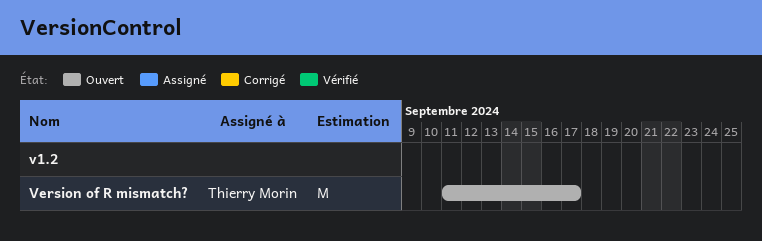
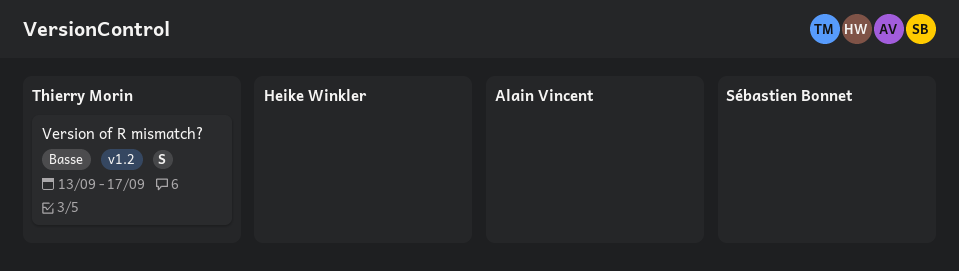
Version of R mismatch?, estimate: M -> S
Version of R mismatch?, start: Sep 11 -> Sep 13

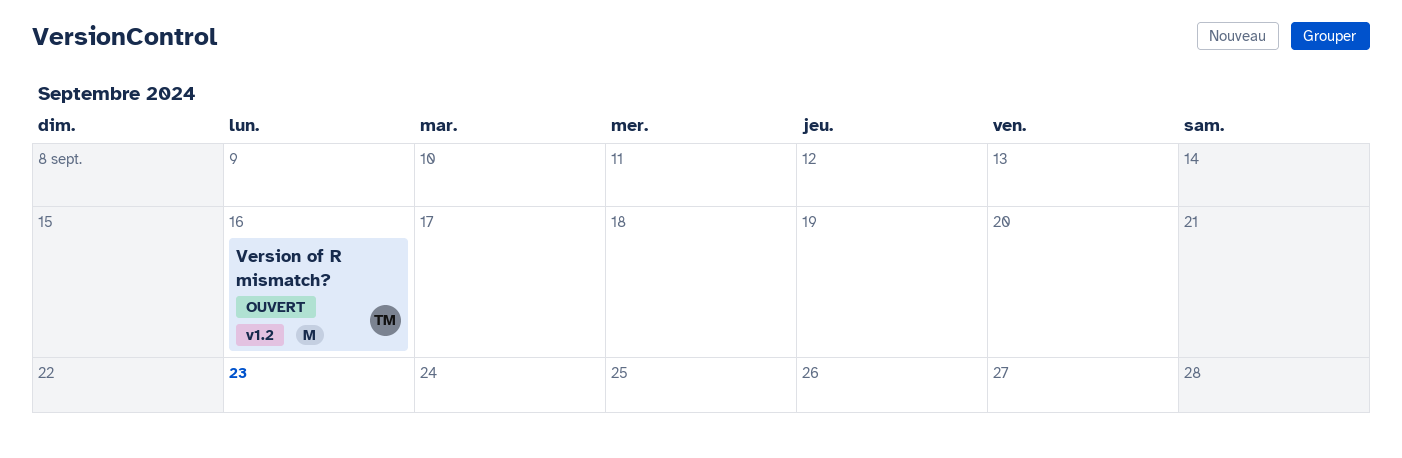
Version of R mismatch?, estimate: S -> M
Version of R mismatch?, due: Sep 17 -> Sep 16

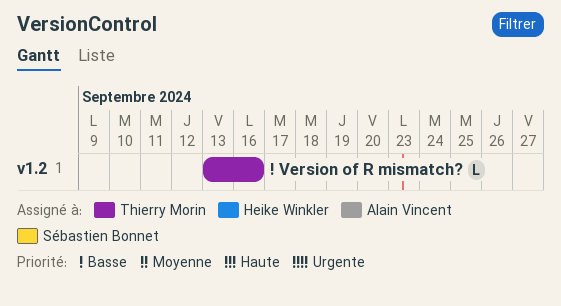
Version of R mismatch?, estimate: M -> L

